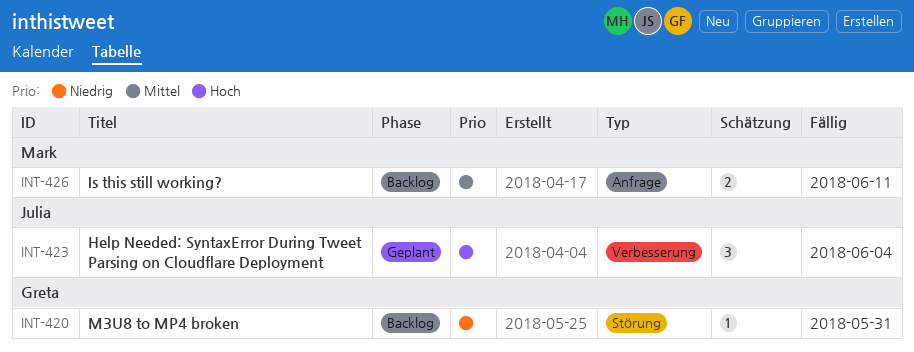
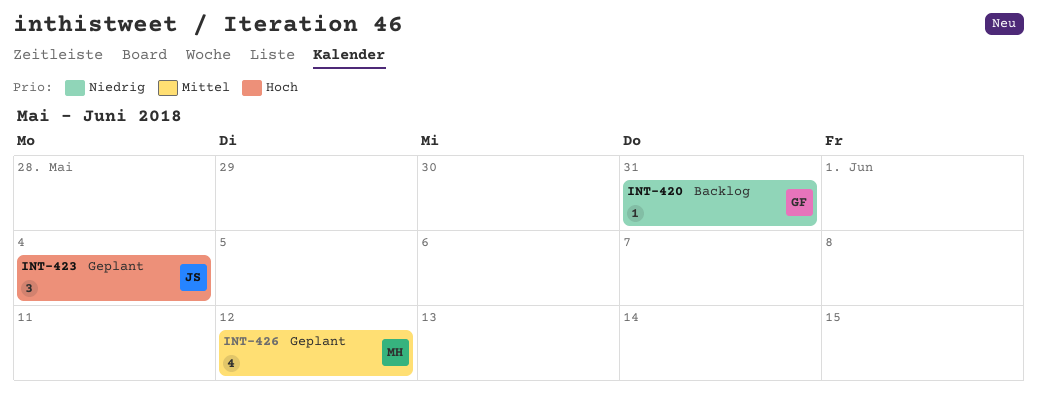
INT-426, status: Backlog -> Geplant
INT-426, estimate: 2 -> 4
INT-426, due: Jun 11 -> Jun 12

